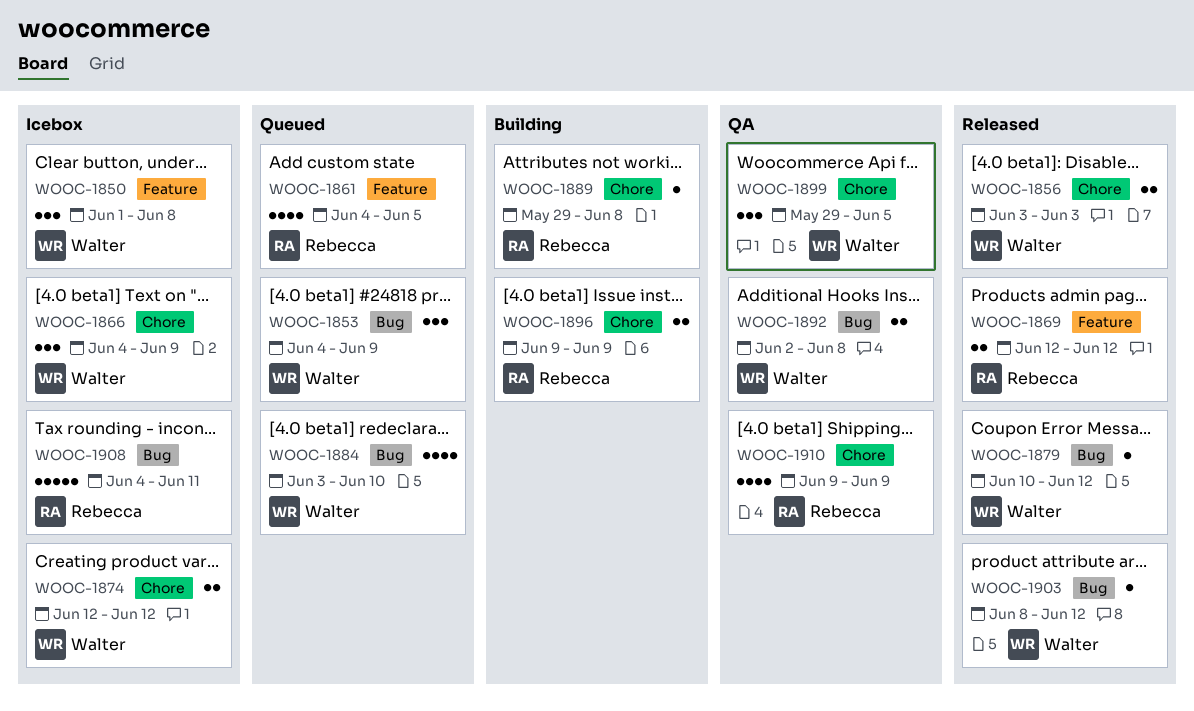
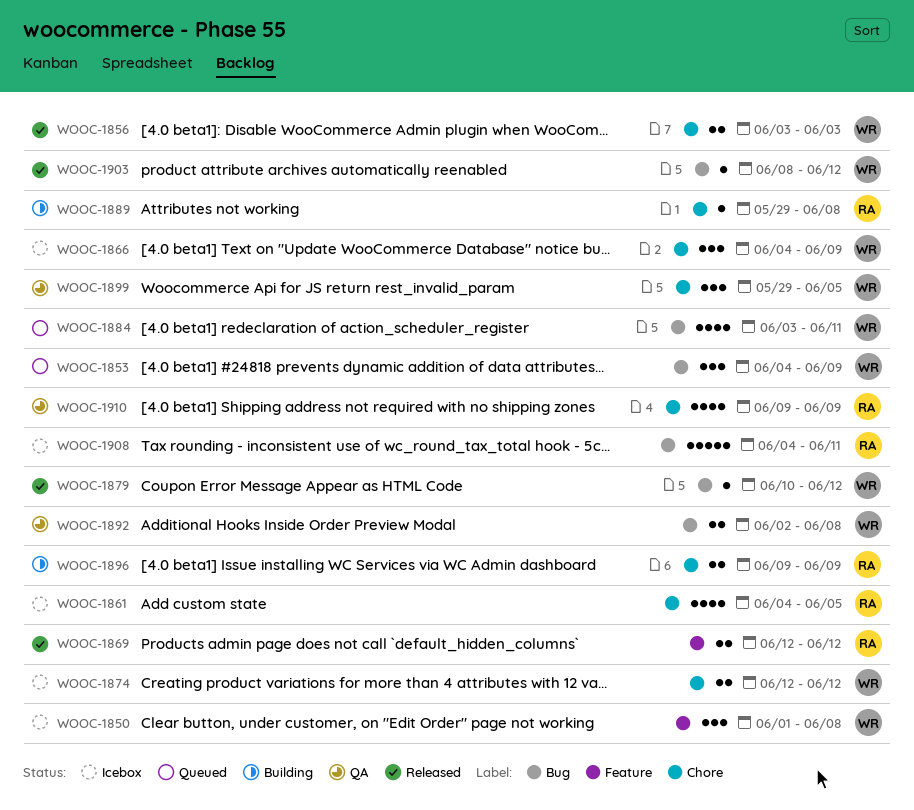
WOOC-1861, status: Queued -> Icebox
WOOC-1861, label: Feature -> Chore
WOOC-1884, due: Jun 10 -> Jun 11

